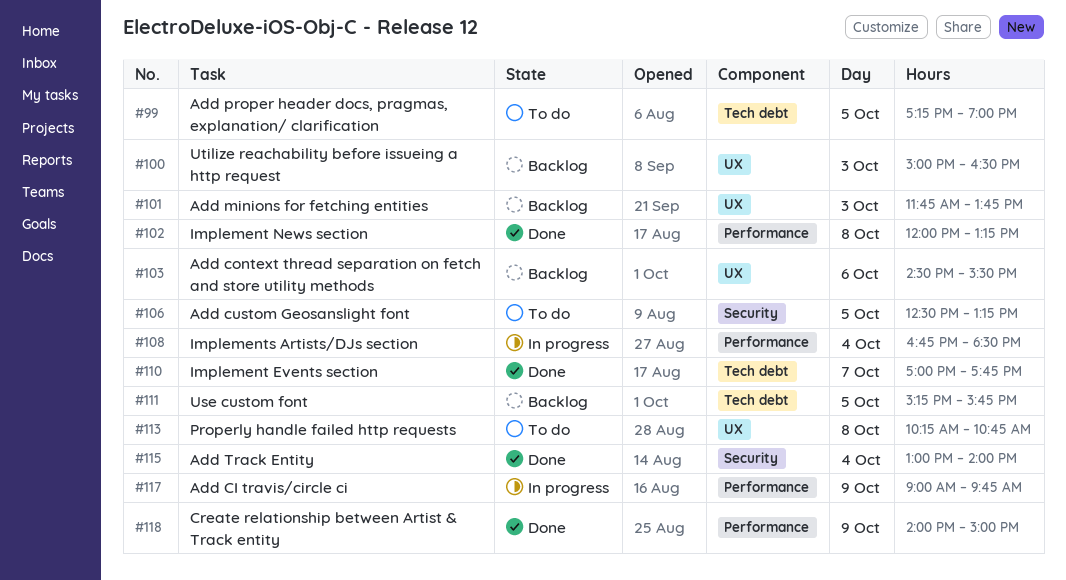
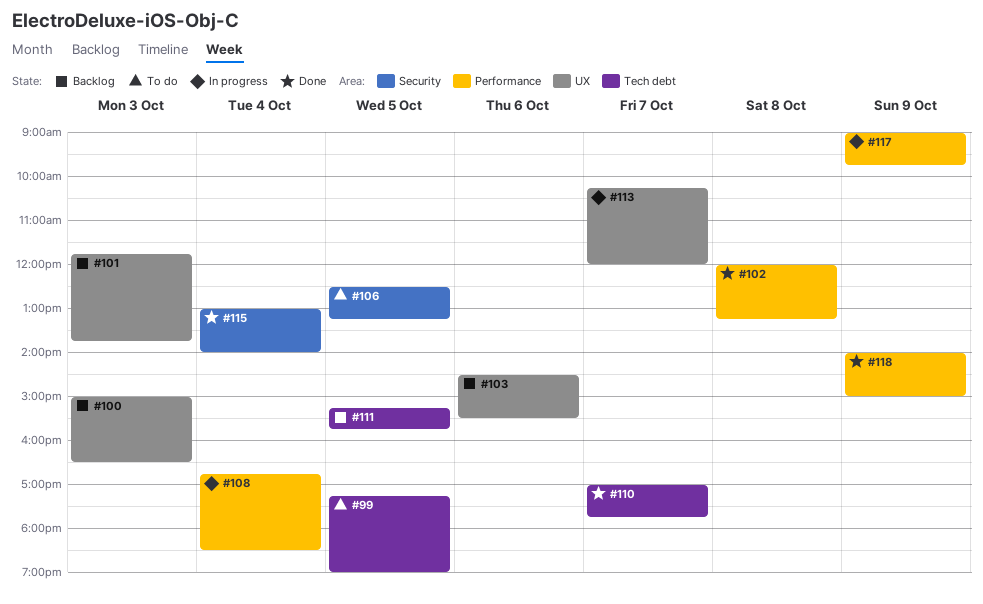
#113, status: To do -> In progress
#113, day: Oct 8 -> Oct 7
#113, ends: 10:45 -> 12:00

